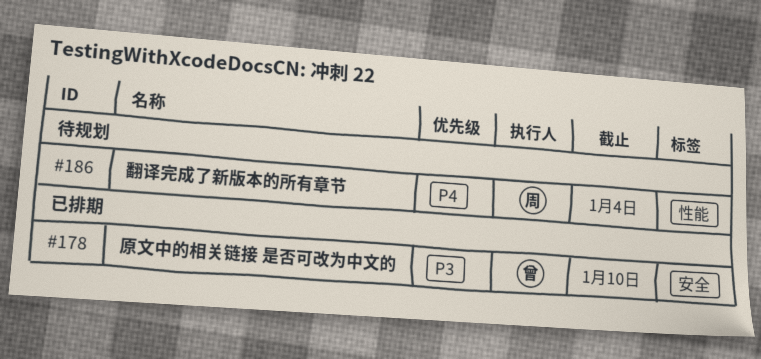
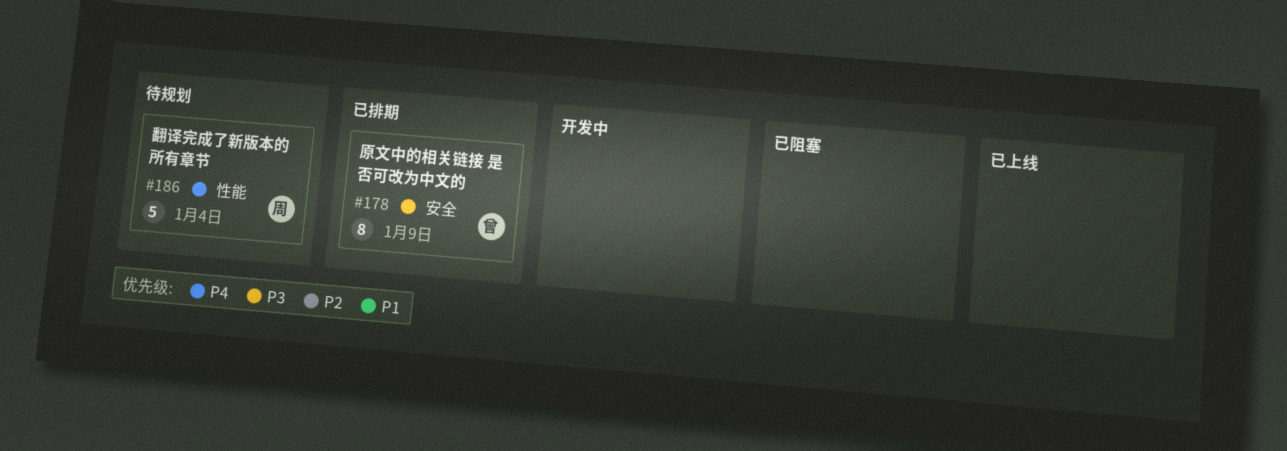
#178, due: Jan 10 -> Jan 9

